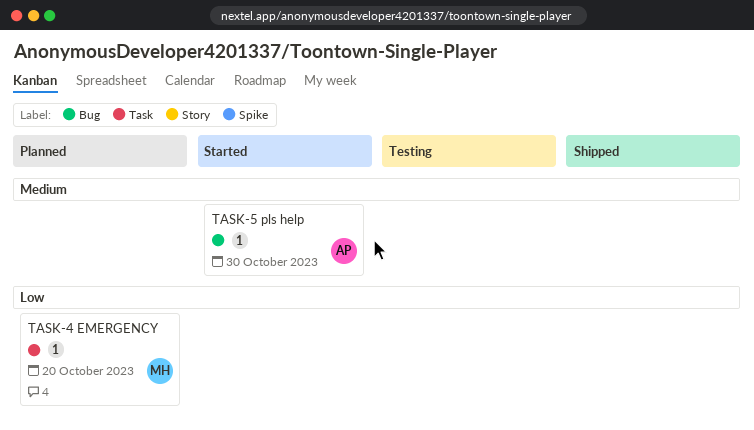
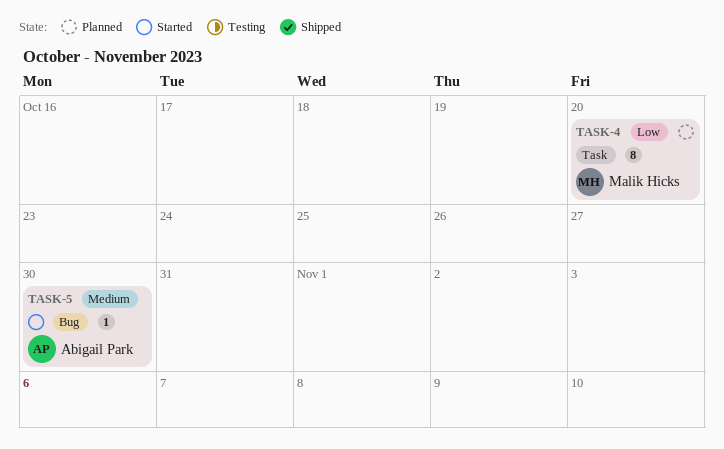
TASK-4, estimate: 1 -> 8

